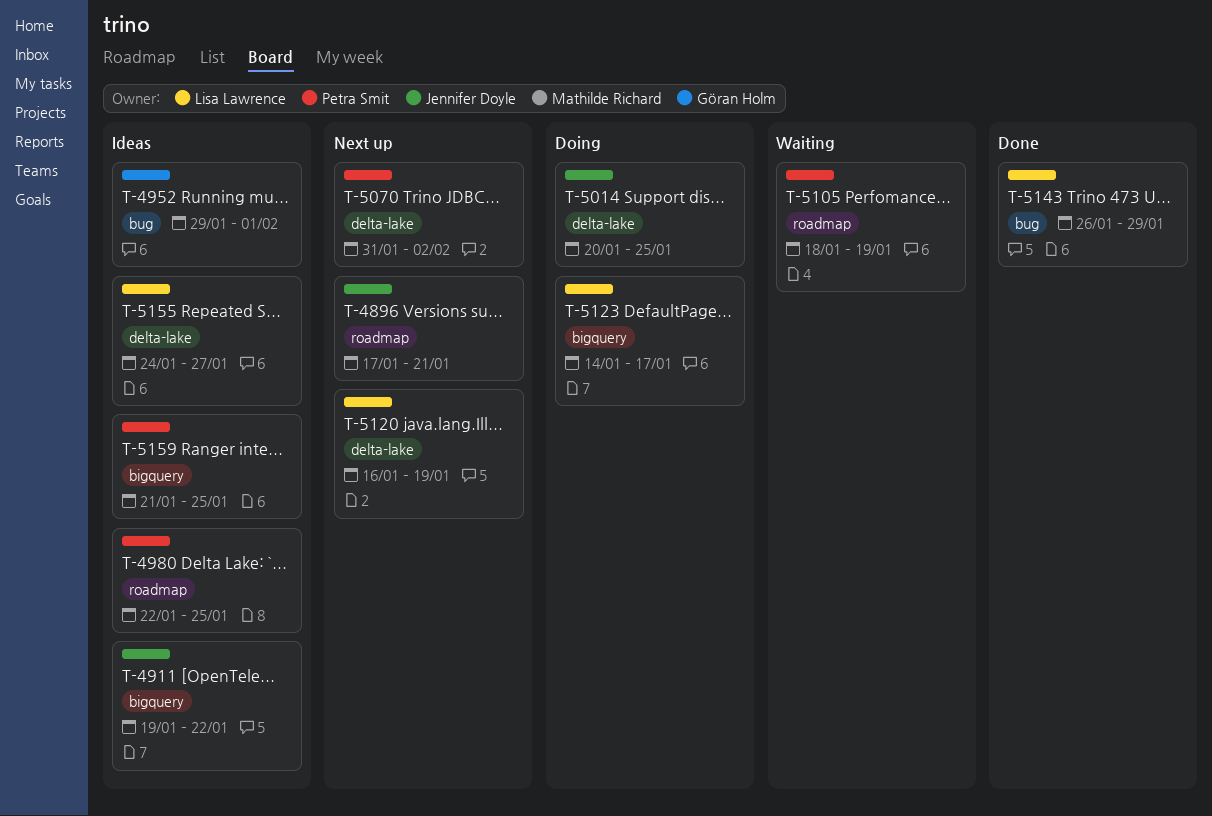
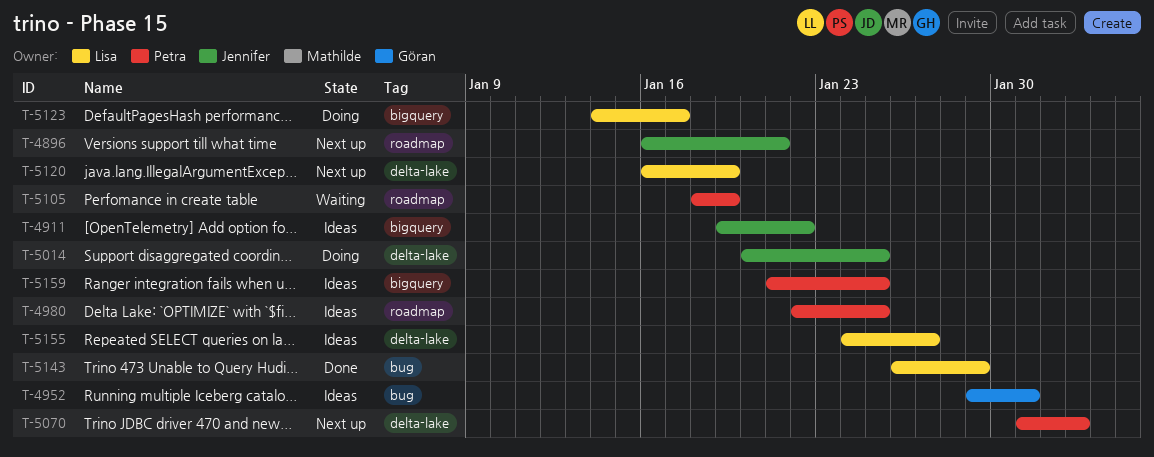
T-4896, start: Jan 17 -> Jan 16
T-4952, due: Feb 1 -> Jan 31

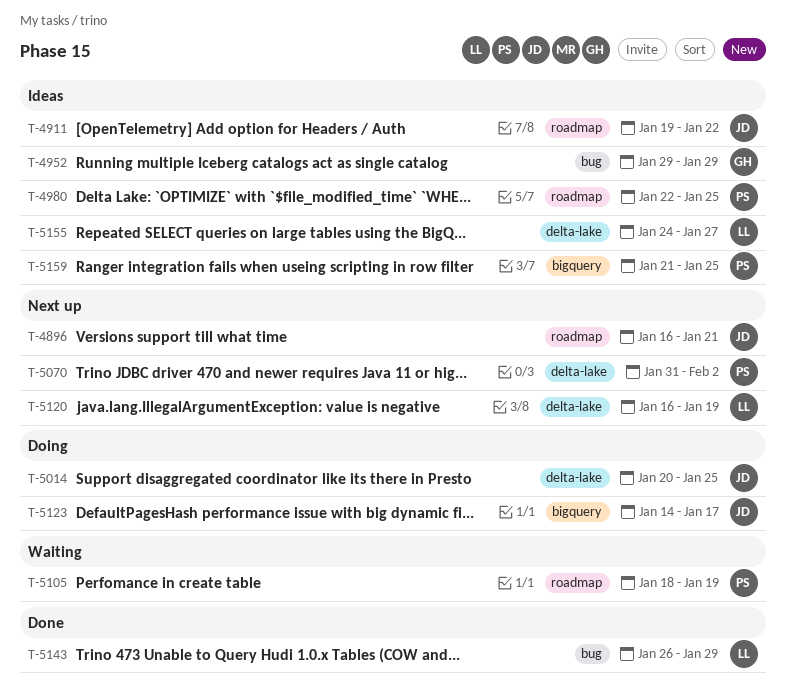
T-4911, label: bigquery -> roadmap
T-4952, due: Jan 31 -> Jan 29
T-5123, owner: Lisa -> Jennifer

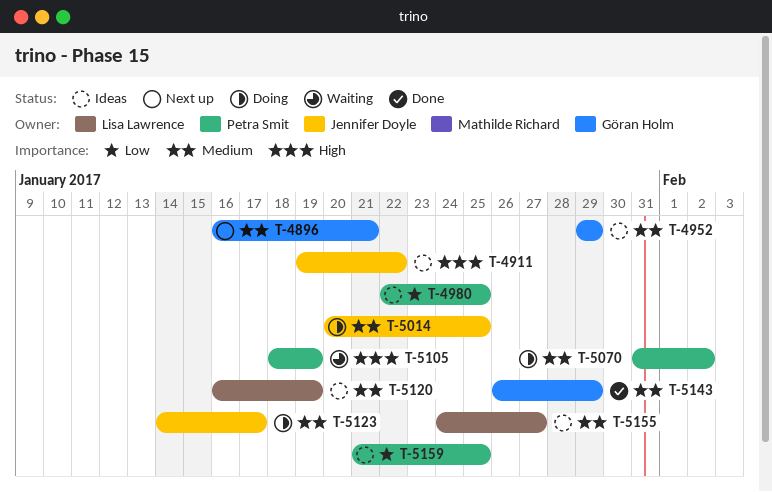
T-4896, owner: Jennifer Doyle -> Göran Holm
T-5070, status: Next up -> Doing
T-5120, status: Next up -> Ideas
T-5143, owner: Lisa Lawrence -> Göran Holm

